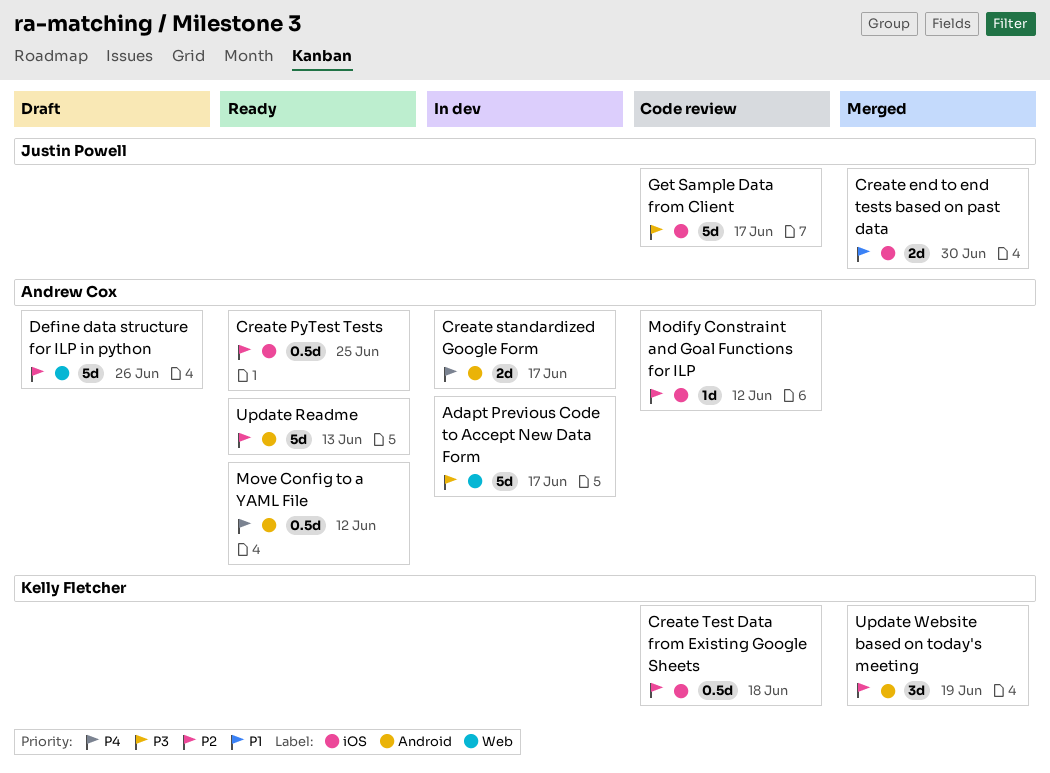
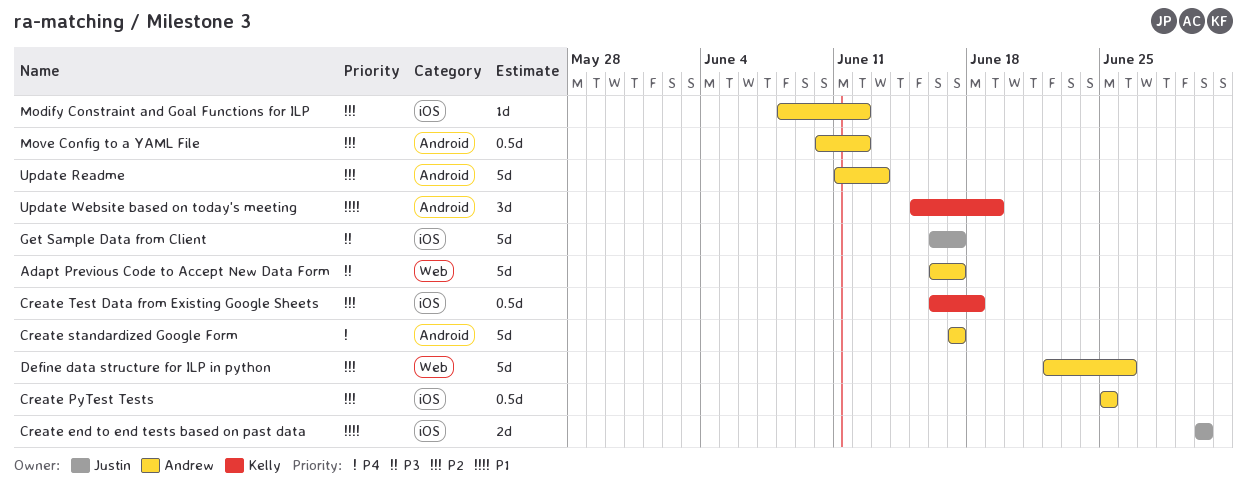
Create standardized Google Form, estimate: 2d -> 5d
Move Config to a YAML File, priority: P4 -> P2
Update Website based on today's meeting, priority: P2 -> P1

